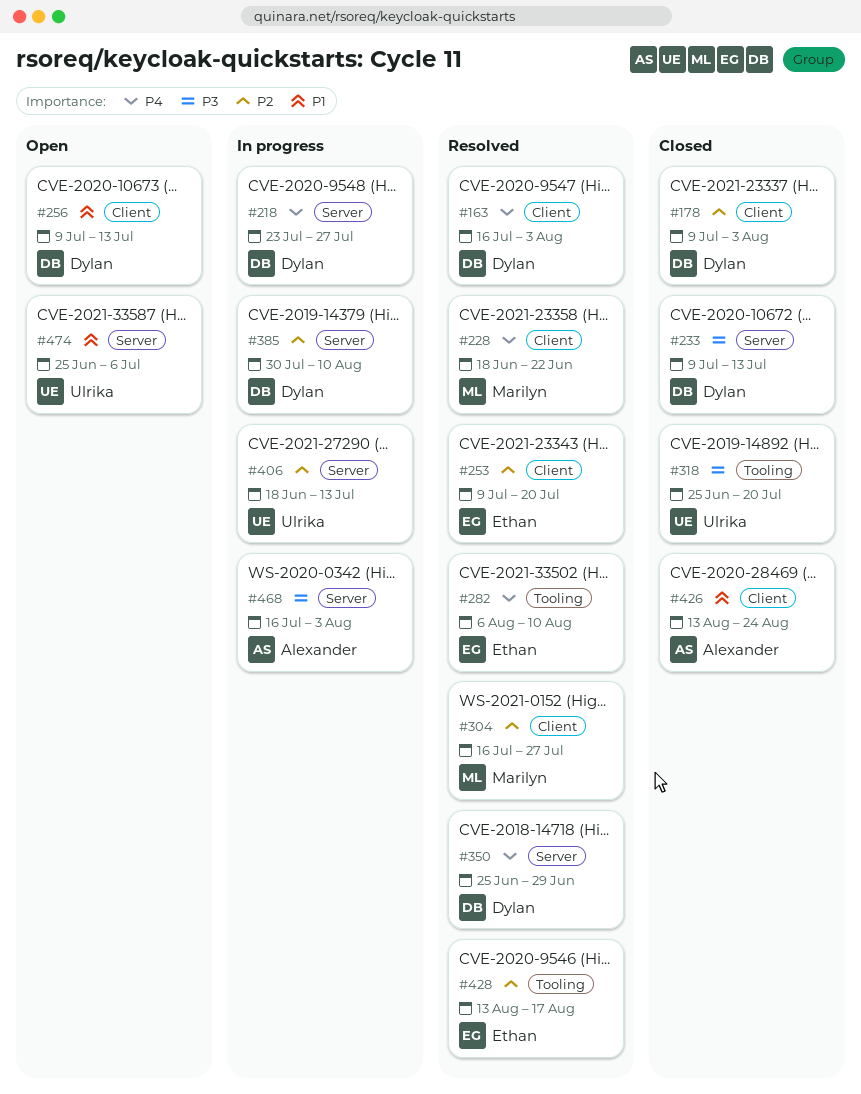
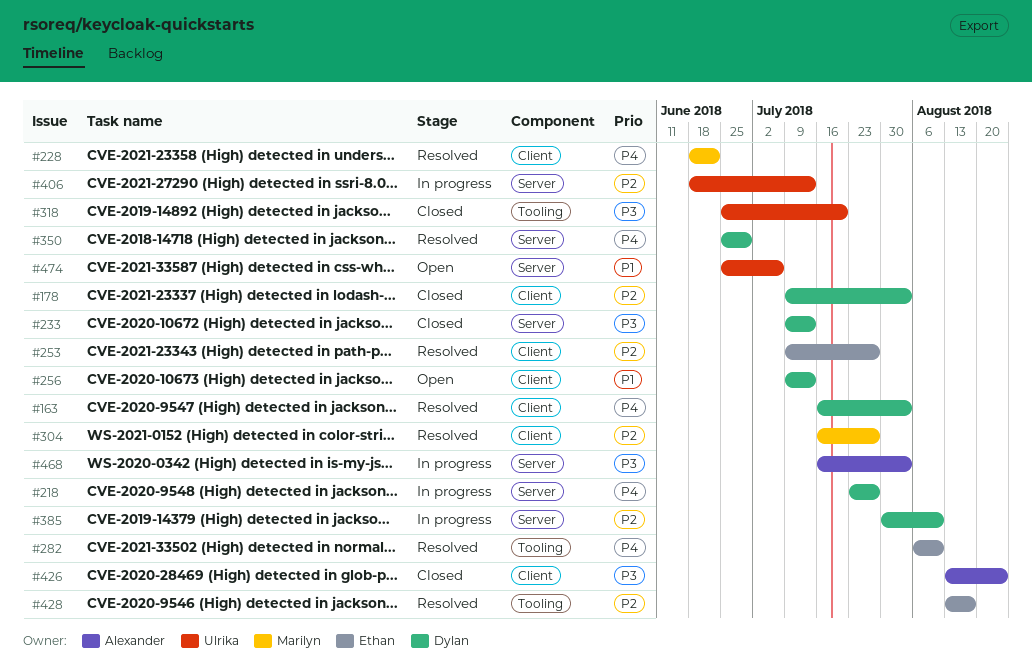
#253, due: Jul 20 -> Jul 27
#426, priority: P1 -> P3

